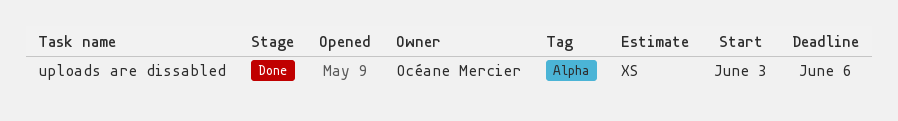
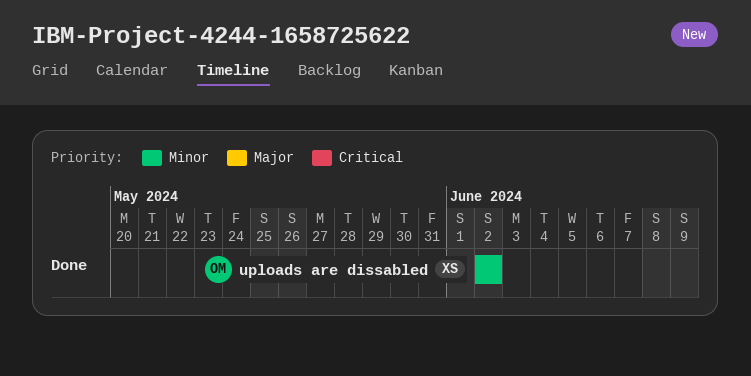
uploads are dissabled, start: Jun 3 -> Jun 2
uploads are dissabled, due: Jun 6 -> Jun 2

